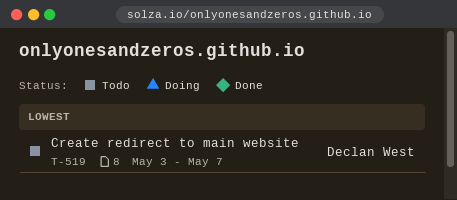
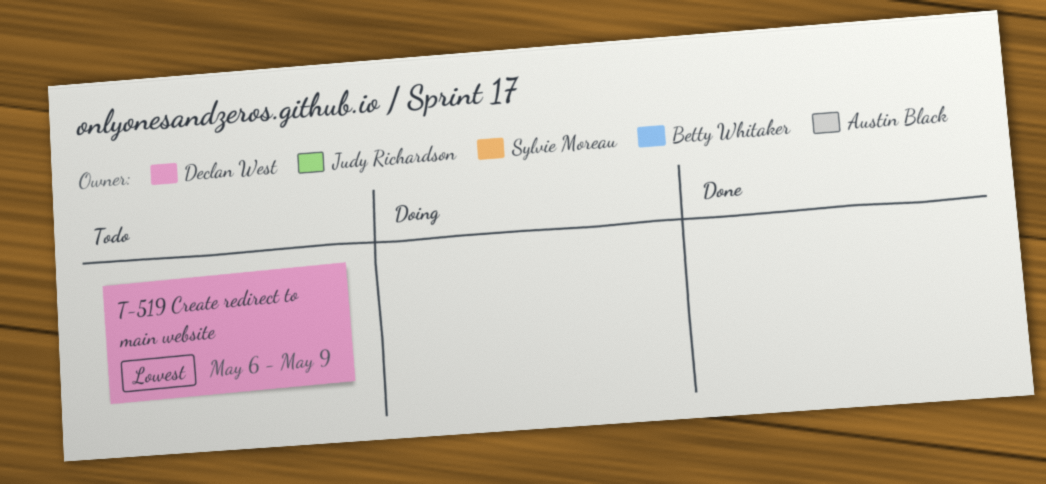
T-519, start: May 3 -> May 6
T-519, due: May 7 -> May 9

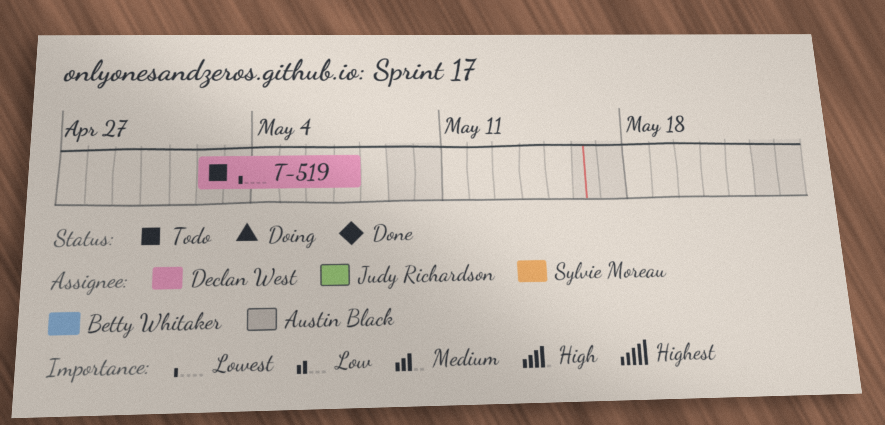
T-519, start: May 6 -> May 2
T-519, due: May 9 -> May 7

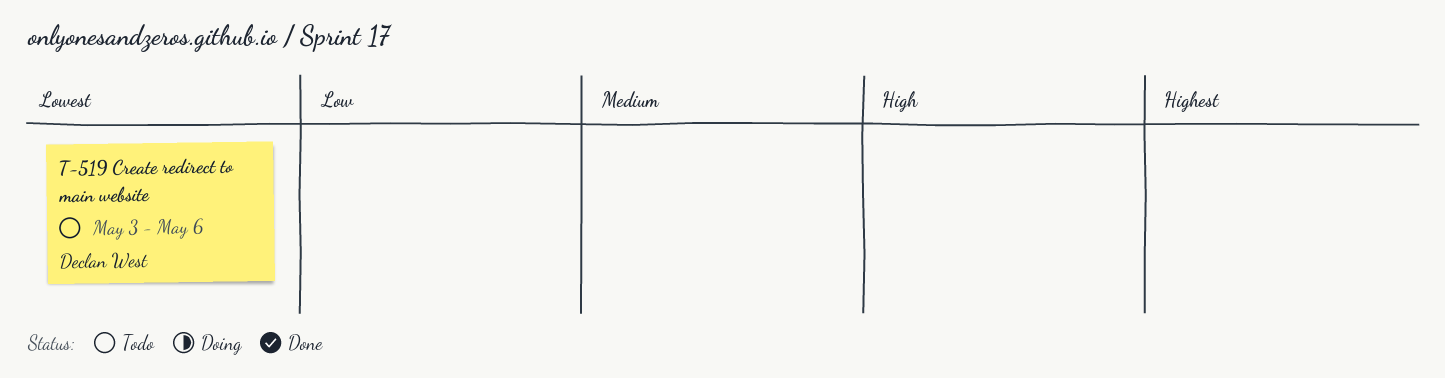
T-519, start: May 2 -> May 3
T-519, due: May 7 -> May 6

